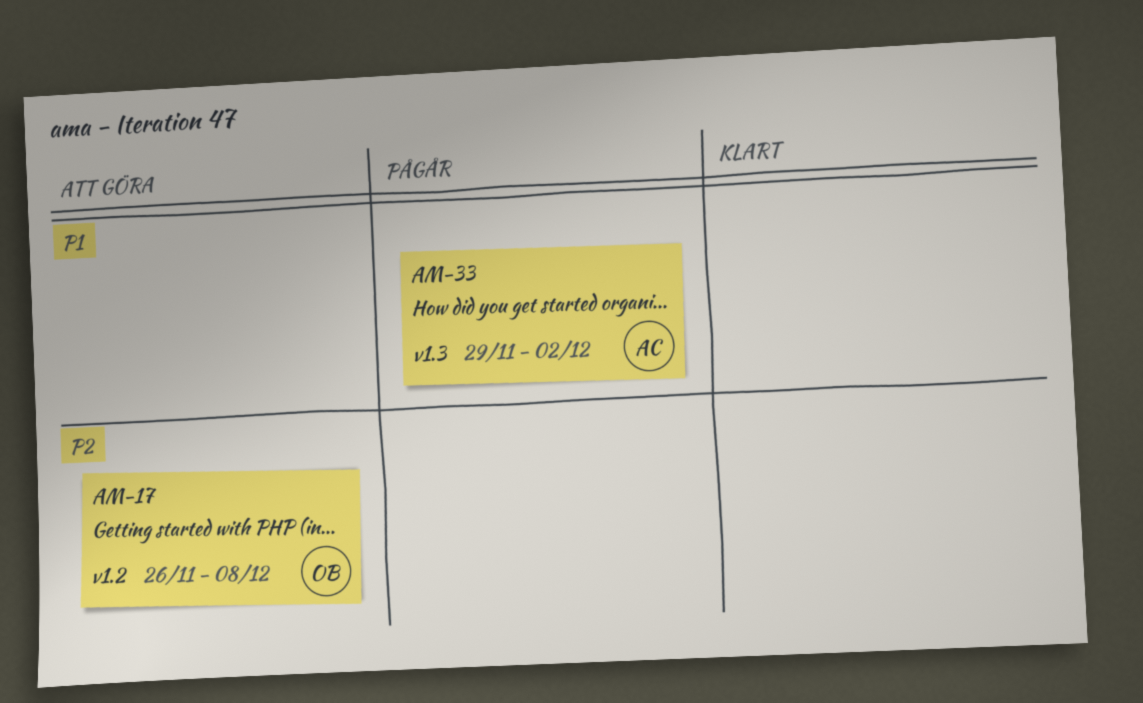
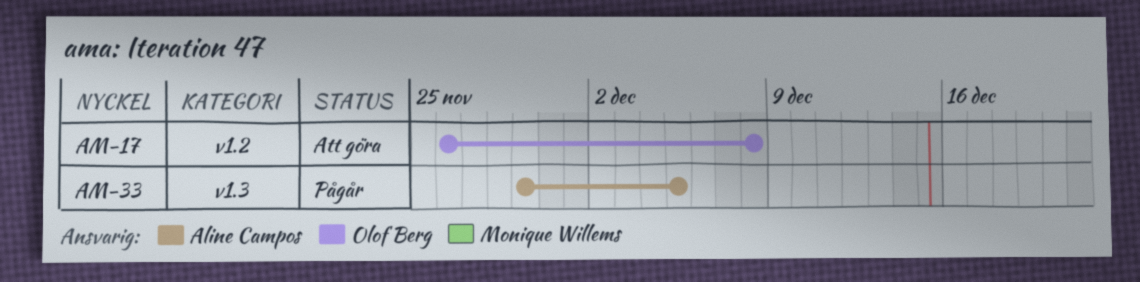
AM-33, due: Dec 2 -> Dec 5

